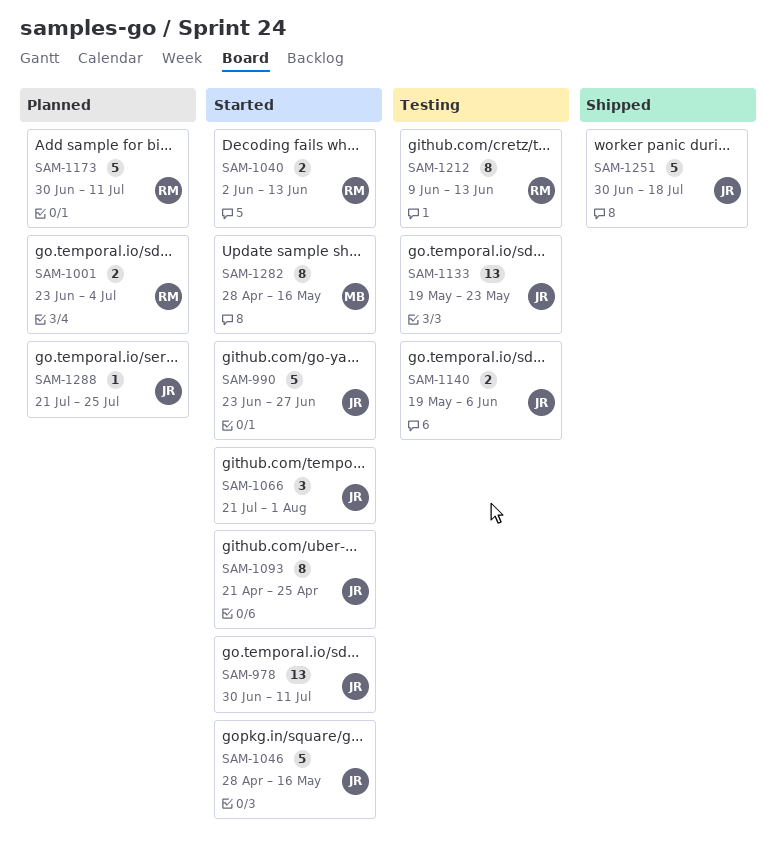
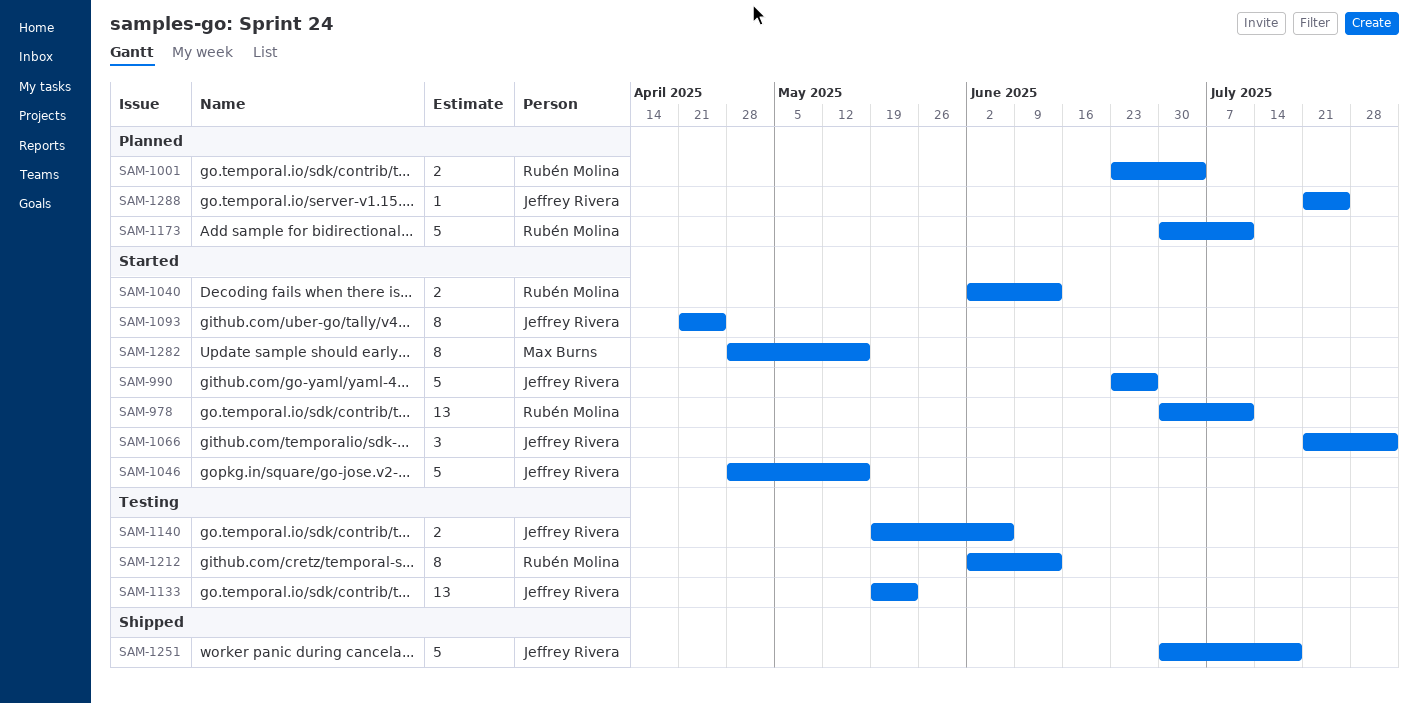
SAM-978, owner: Jeffrey Rivera -> Rubén Molina
SAM-1212, start: Jun 9 -> Jun 2

